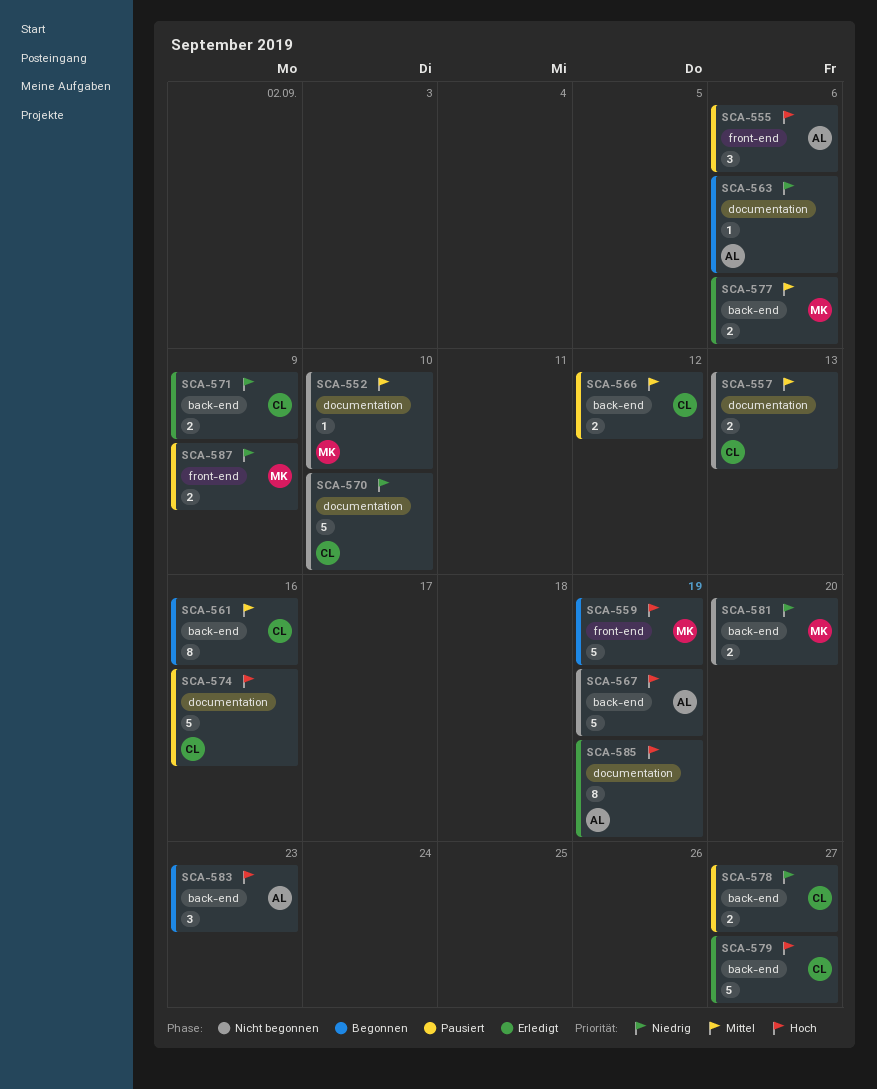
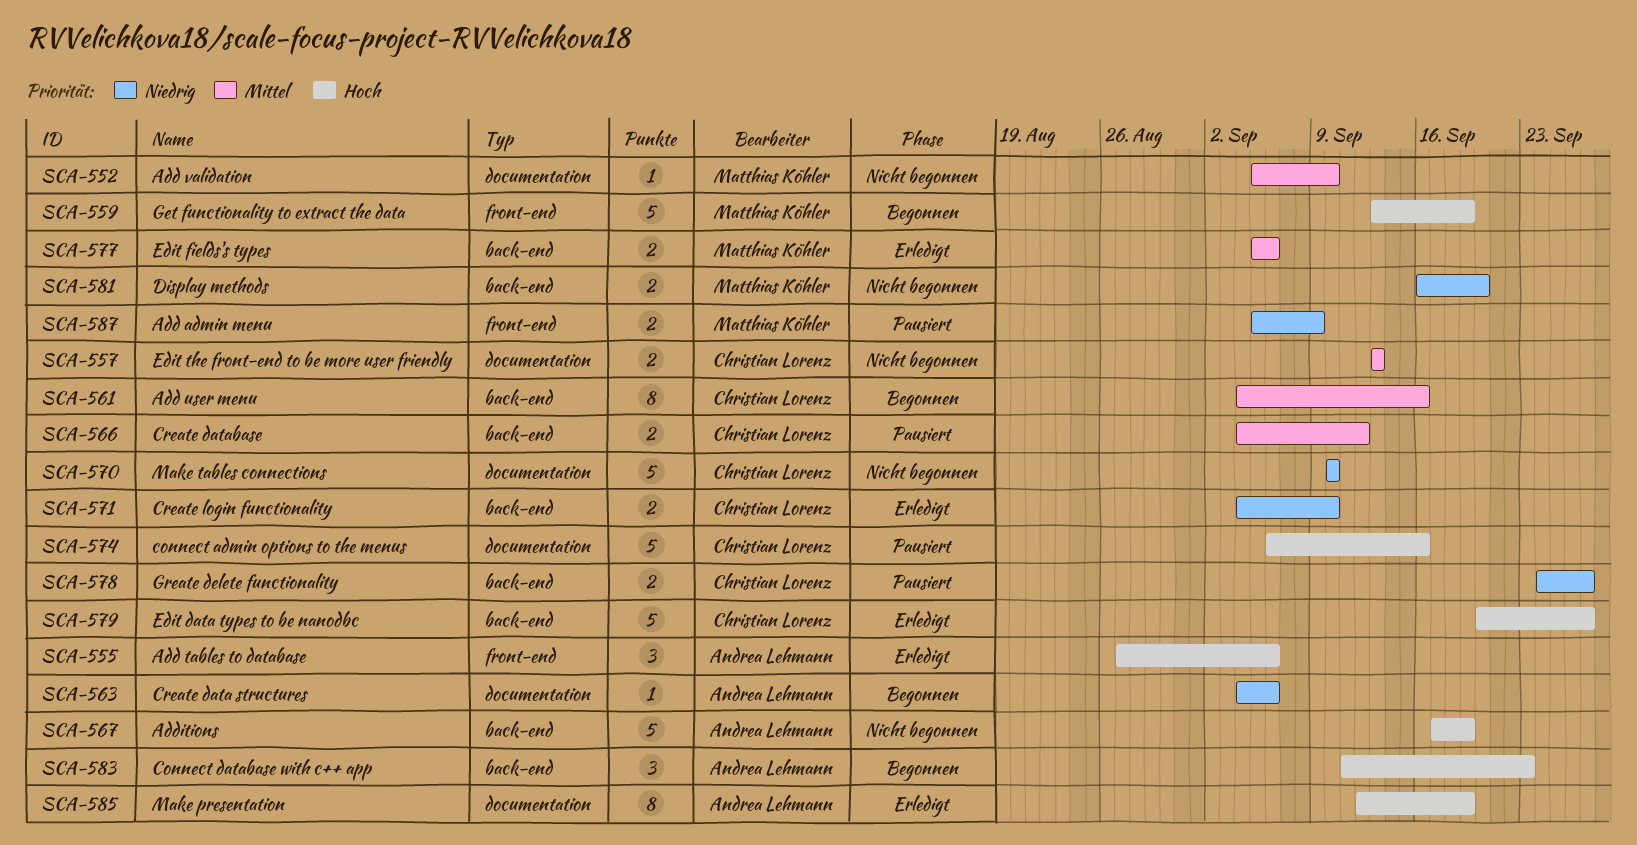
SCA-555, status: Pausiert -> Erledigt
SCA-571, due: Sep 9 -> Sep 10

